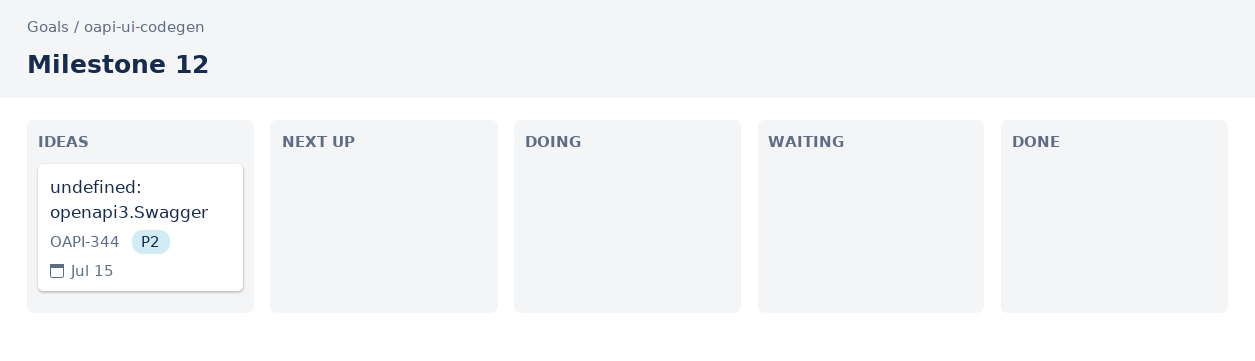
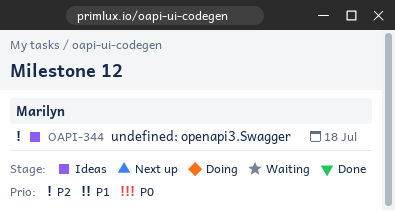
OAPI-344, due: Jul 15 -> Jul 18

